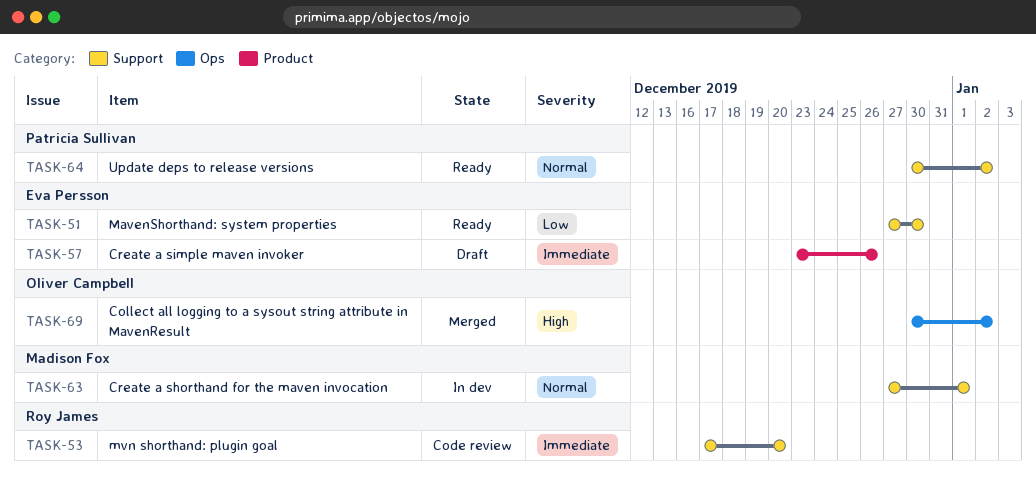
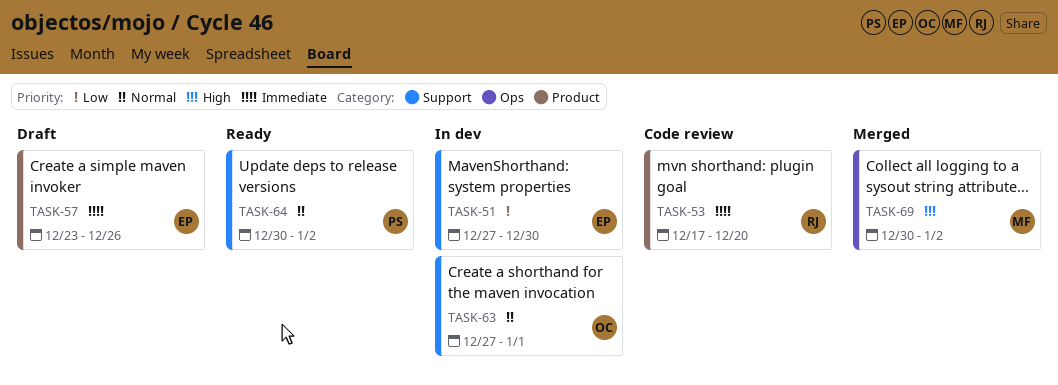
TASK-51, status: Ready -> In dev
TASK-53, label: Support -> Product
TASK-63, owner: Madison Fox -> Oliver Campbell
TASK-69, owner: Oliver Campbell -> Madison Fox

